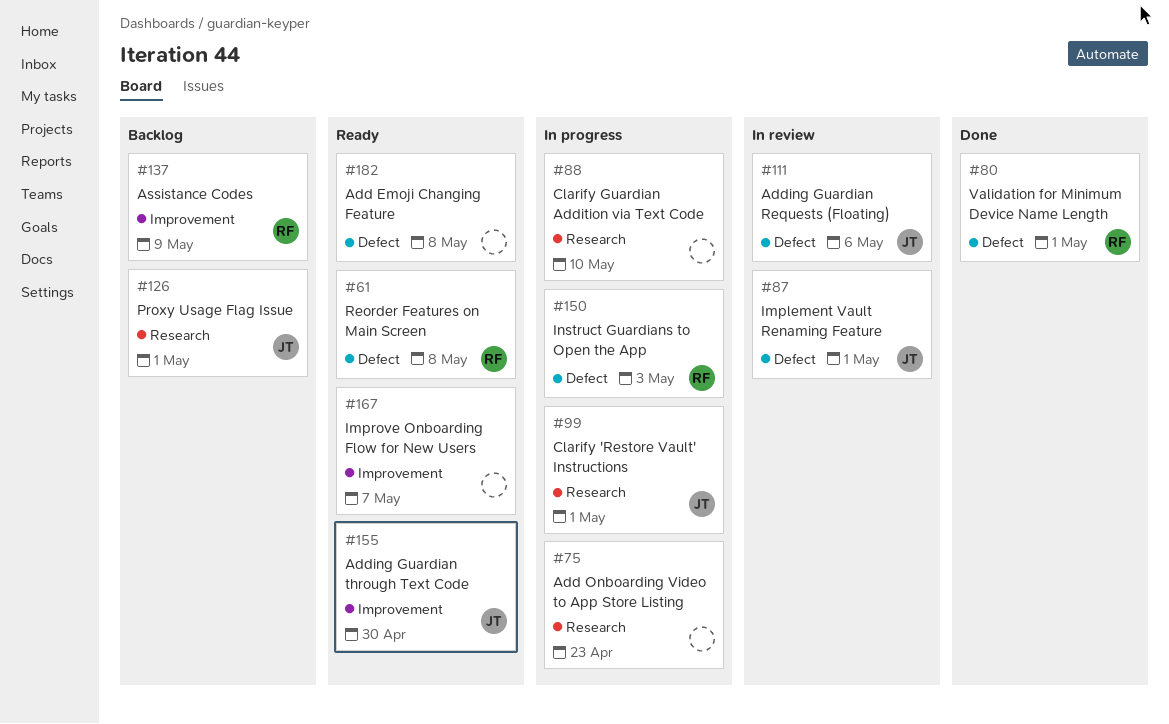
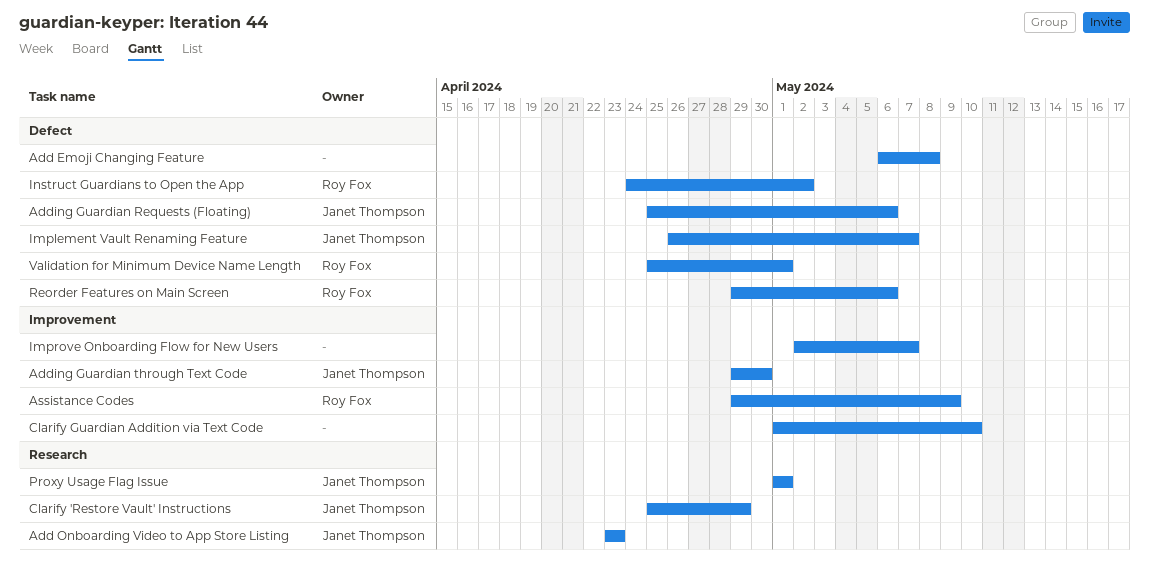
Add Onboarding Video to App Store Listing, owner: none -> Janet Thompson
Clarify 'Restore Vault' Instructions, due: May 1 -> Apr 29
Clarify Guardian Addition via Text Code, label: Research -> Improvement
Implement Vault Renaming Feature, due: May 1 -> May 7
Instruct Guardians to Open the App, due: May 3 -> May 2
Reorder Features on Main Screen, due: May 8 -> May 6

